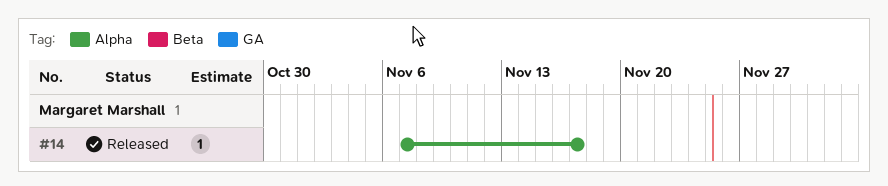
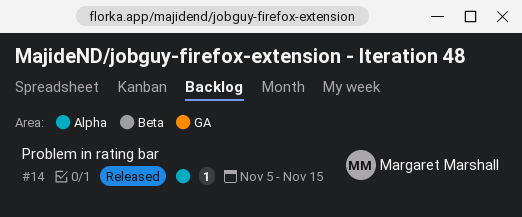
#14, start: Nov 7 -> Nov 5
#14, due: Nov 17 -> Nov 15

